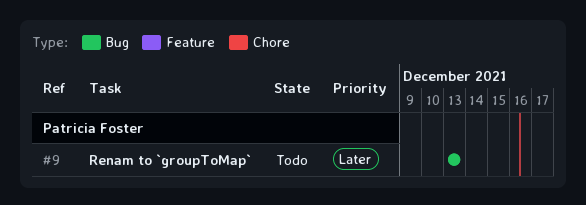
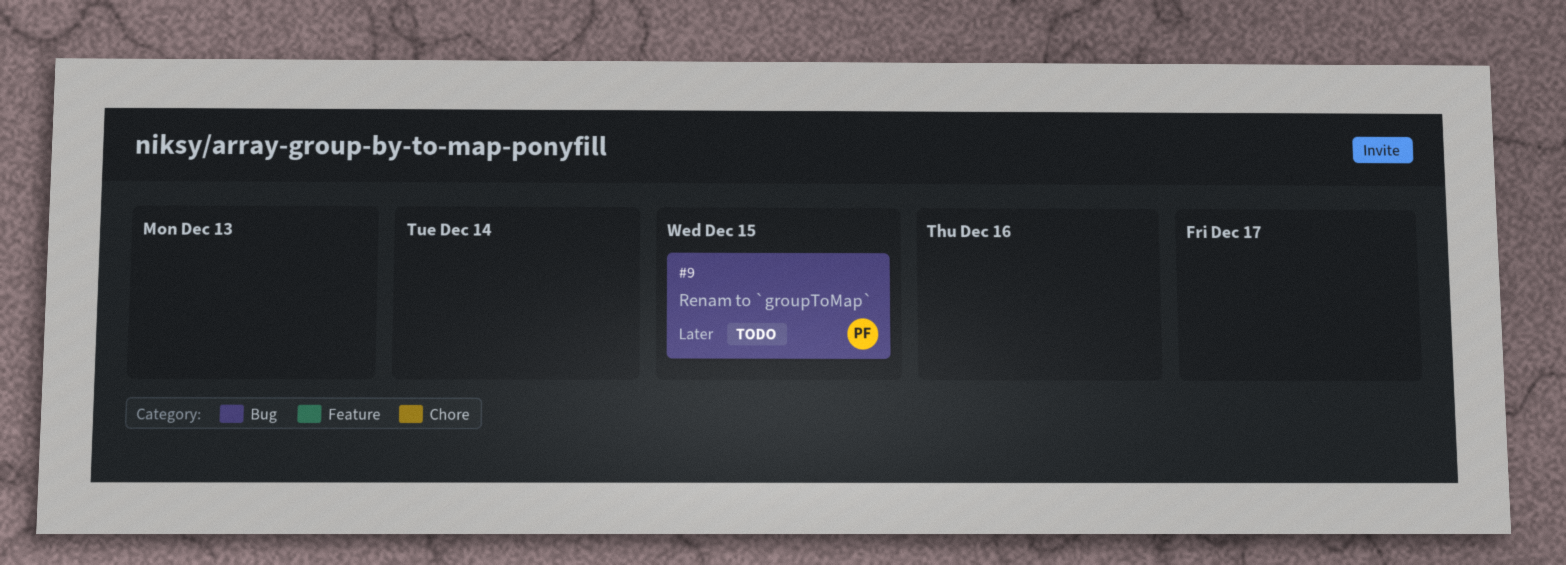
#9, due: Dec 13 -> Dec 15

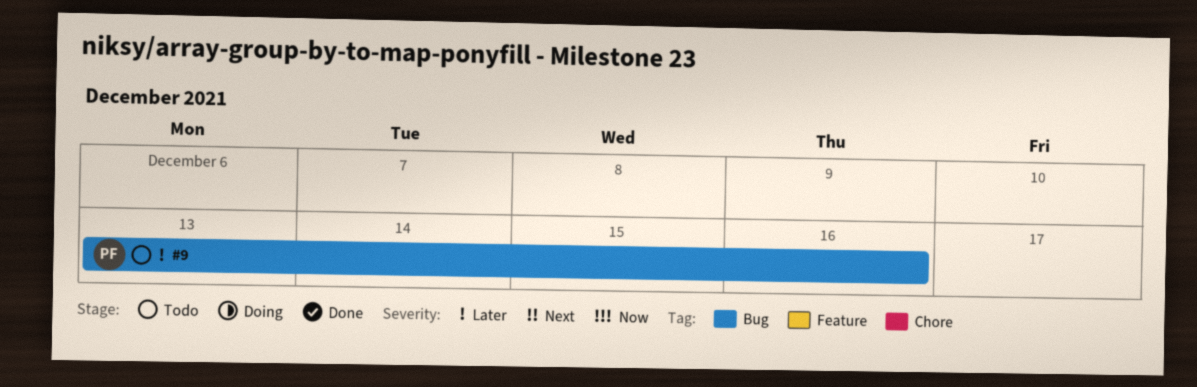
#9, due: Dec 15 -> Dec 16

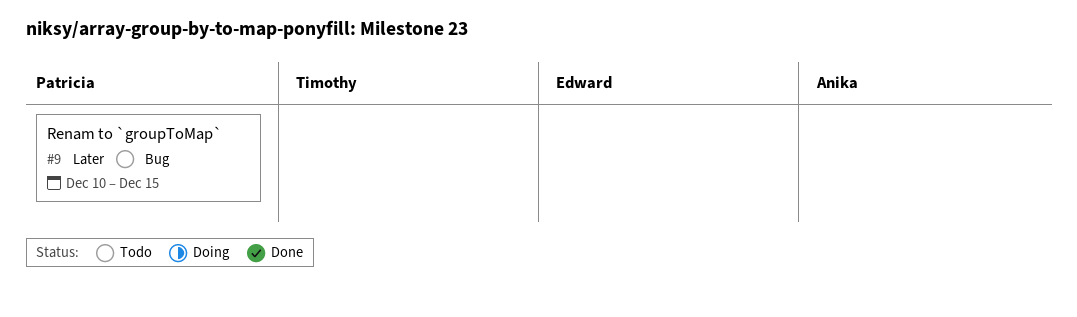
#9, start: Dec 13 -> Dec 10
#9, due: Dec 16 -> Dec 15

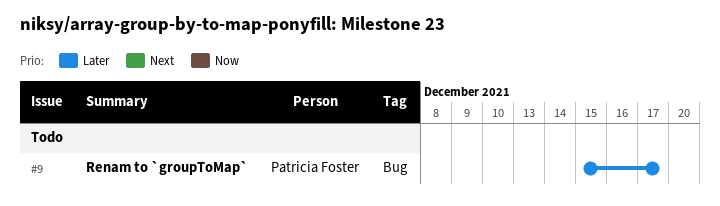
#9, start: Dec 10 -> Dec 15
#9, due: Dec 15 -> Dec 17

